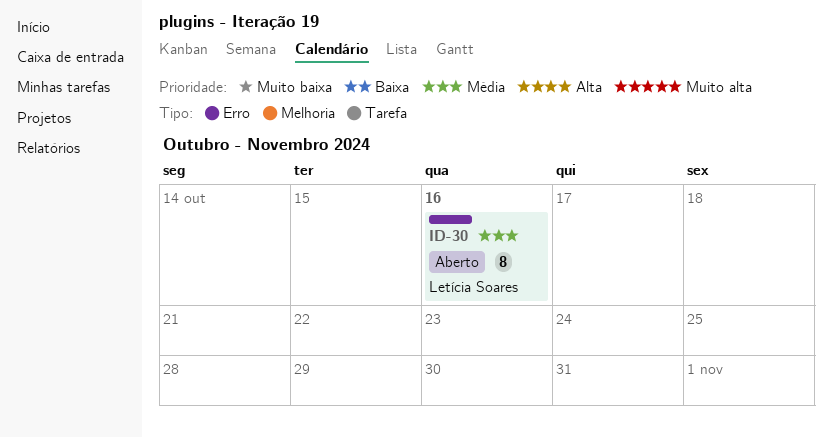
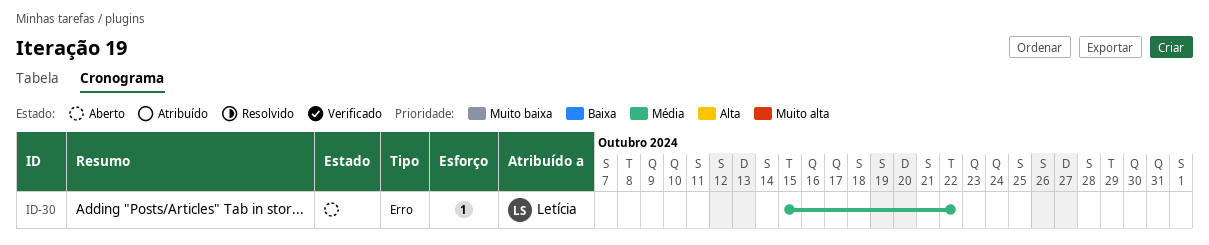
ID-30, estimate: 8 -> 1
ID-30, due: Oct 16 -> Oct 22

